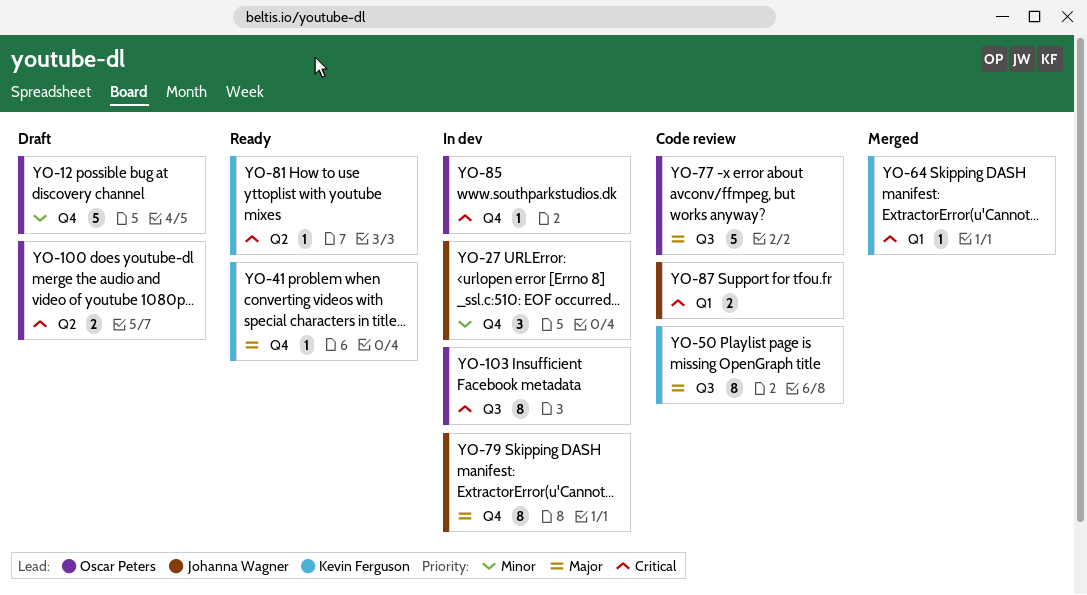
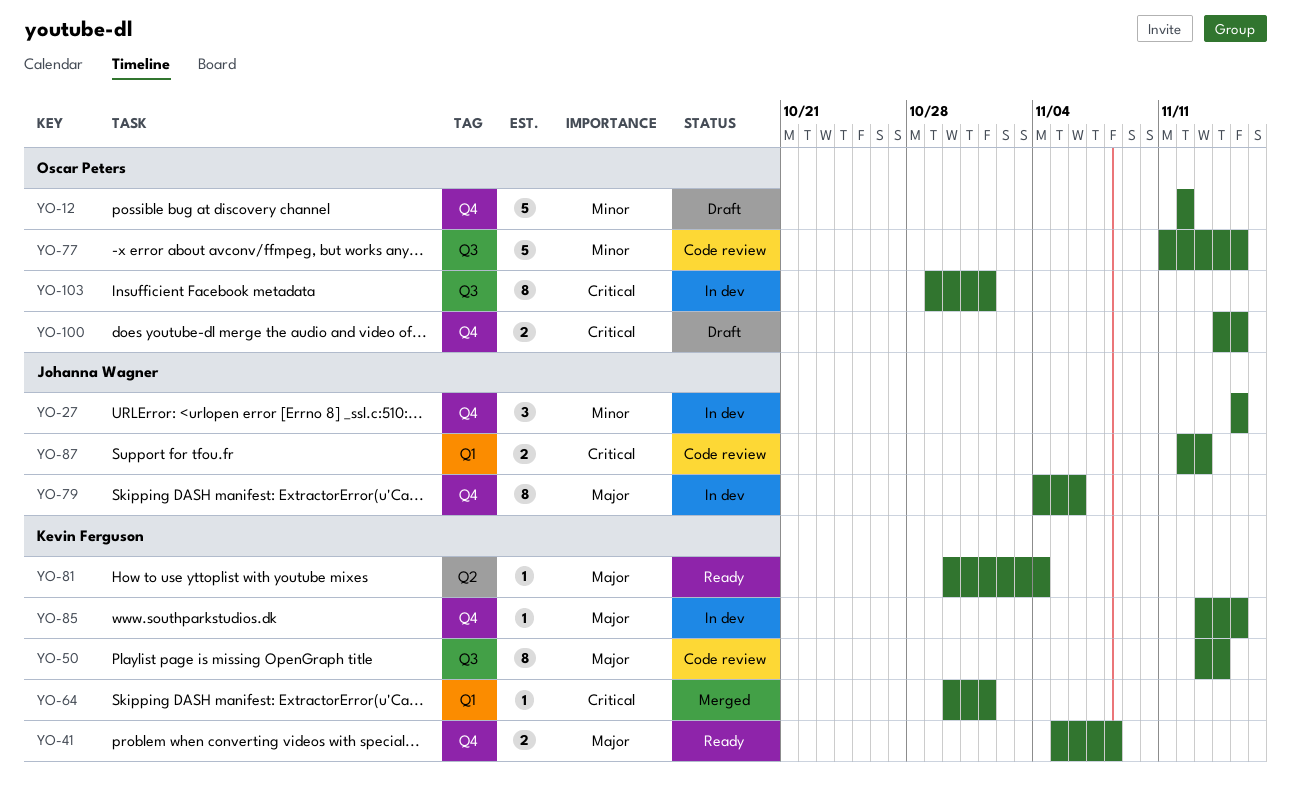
YO-41, estimate: 1 -> 2
YO-77, priority: Major -> Minor
YO-81, priority: Critical -> Major
YO-85, owner: Oscar Peters -> Kevin Ferguson
YO-85, priority: Critical -> Major
YO-100, label: Q2 -> Q4

